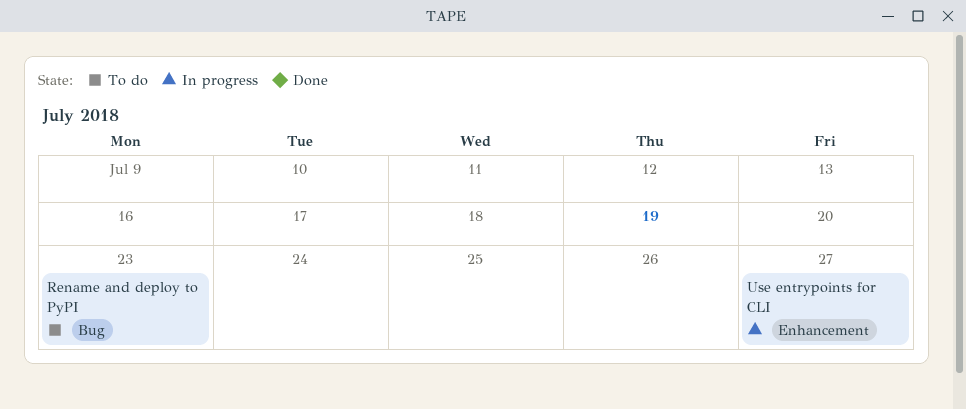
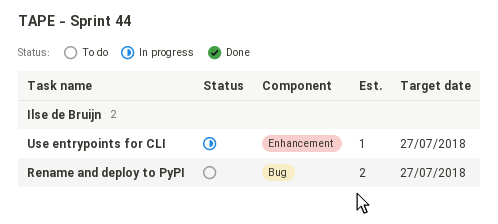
Rename and deploy to PyPI, due: Jul 23 -> Jul 27

